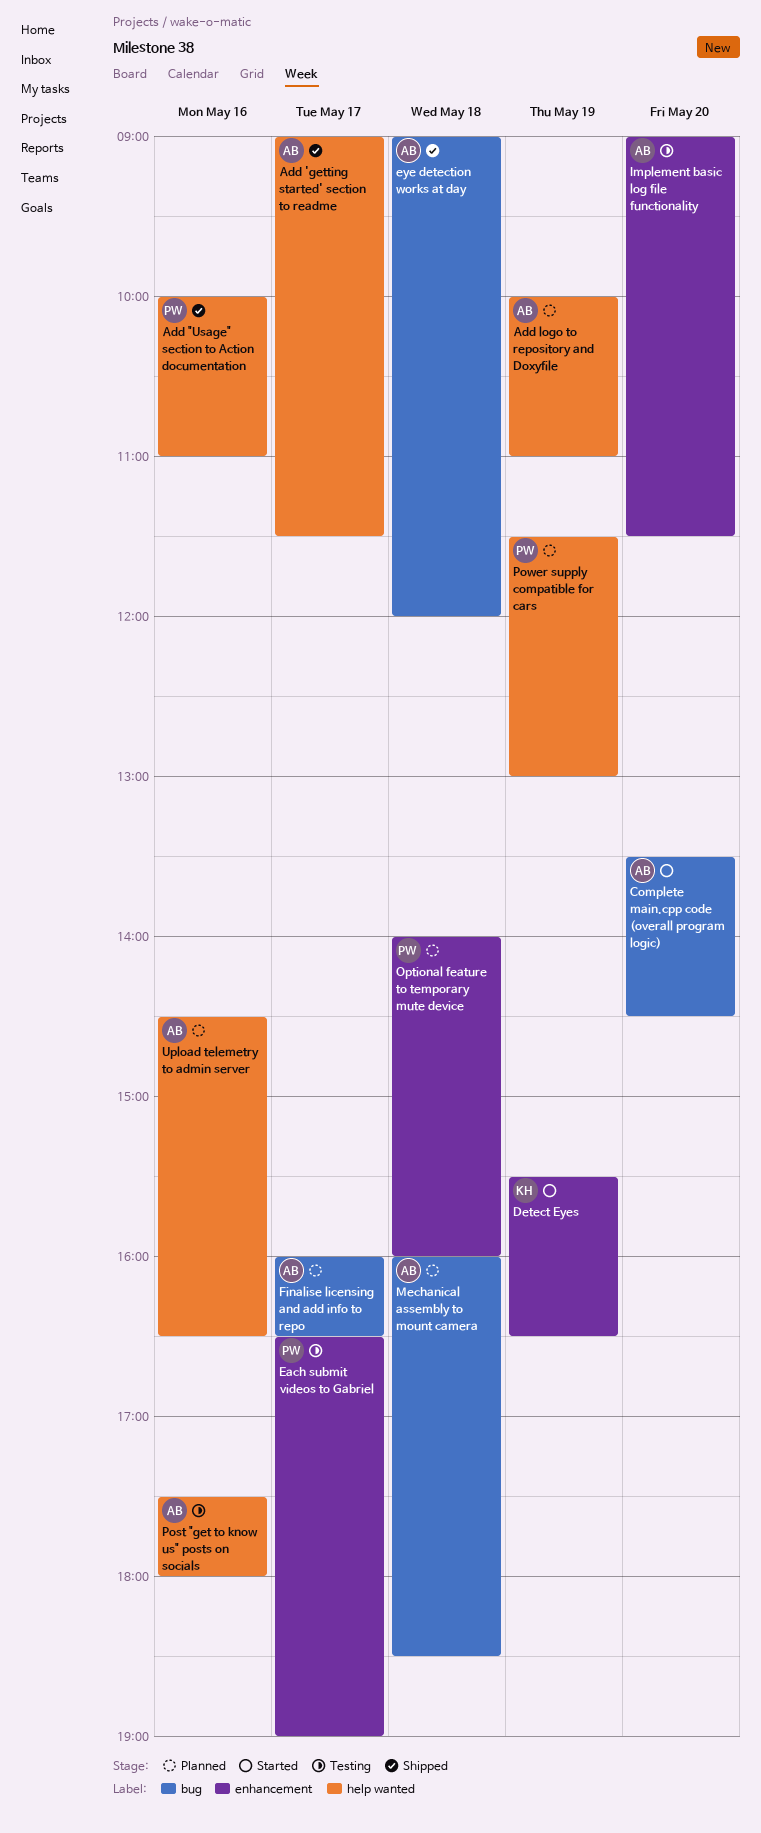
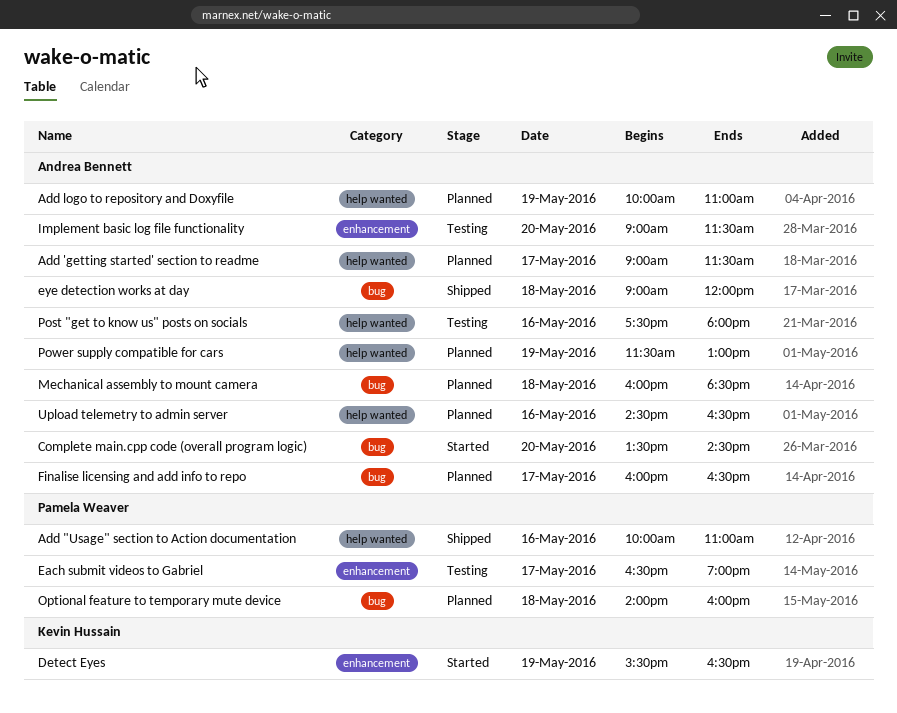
Add 'getting started' section to readme, status: Shipped -> Planned
Optional feature to temporary mute device, label: enhancement -> bug
Power supply compatible for cars, owner: Pamela Weaver -> Andrea Bennett

